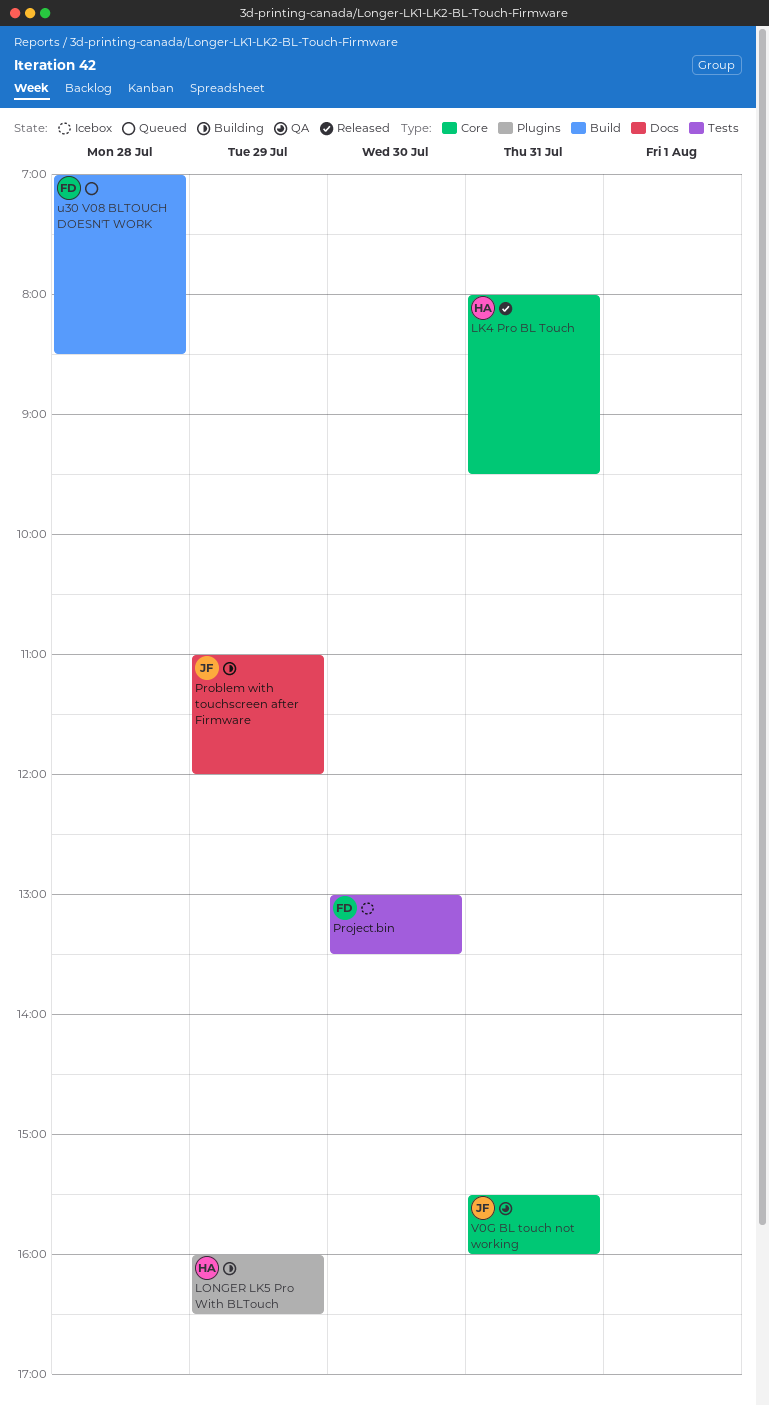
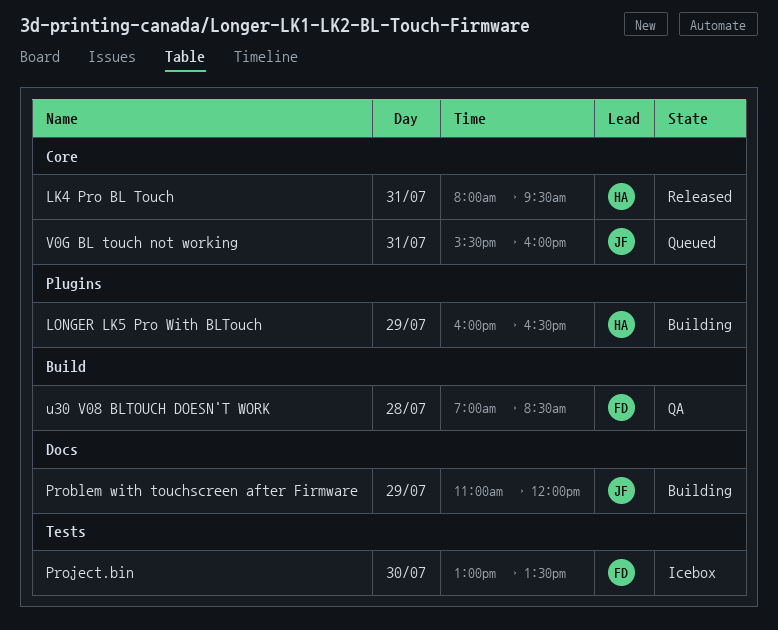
u30 V08 BLTOUCH DOESN'T WORK, status: Queued -> QA
V0G BL touch not working, status: QA -> Queued

